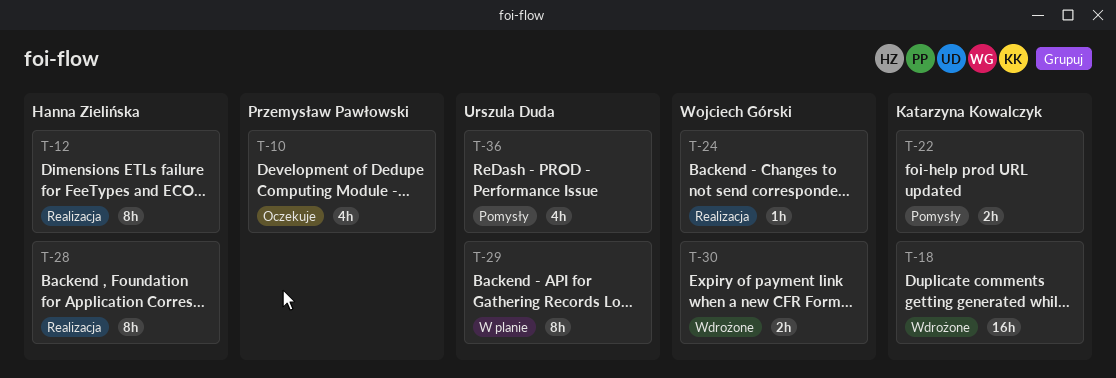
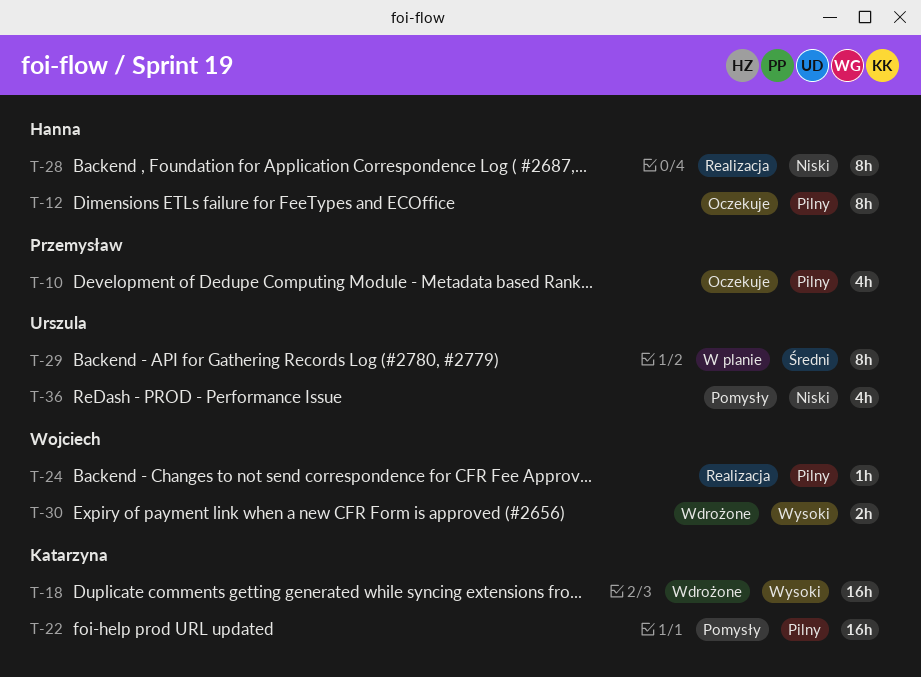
T-12, status: Realizacja -> Oczekuje
T-22, estimate: 2h -> 16h

